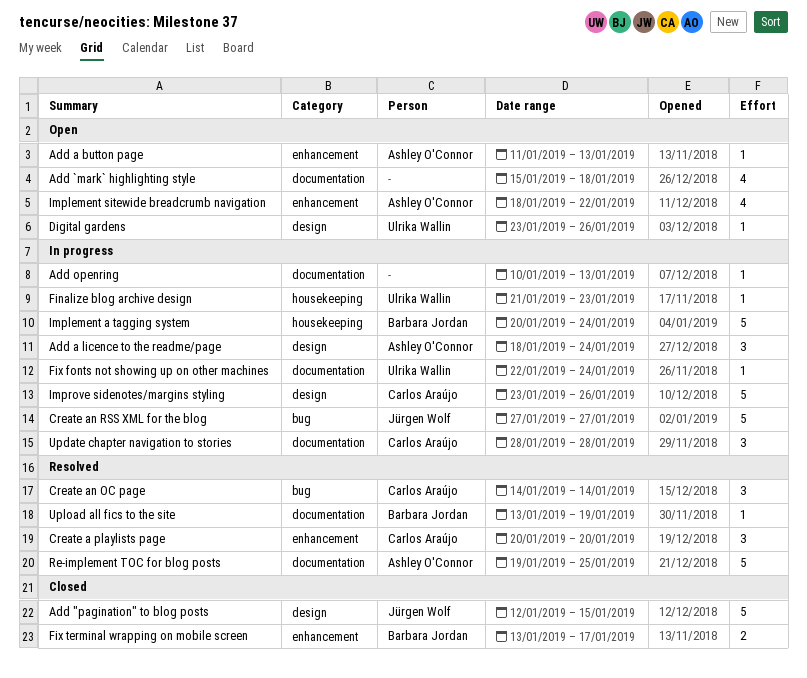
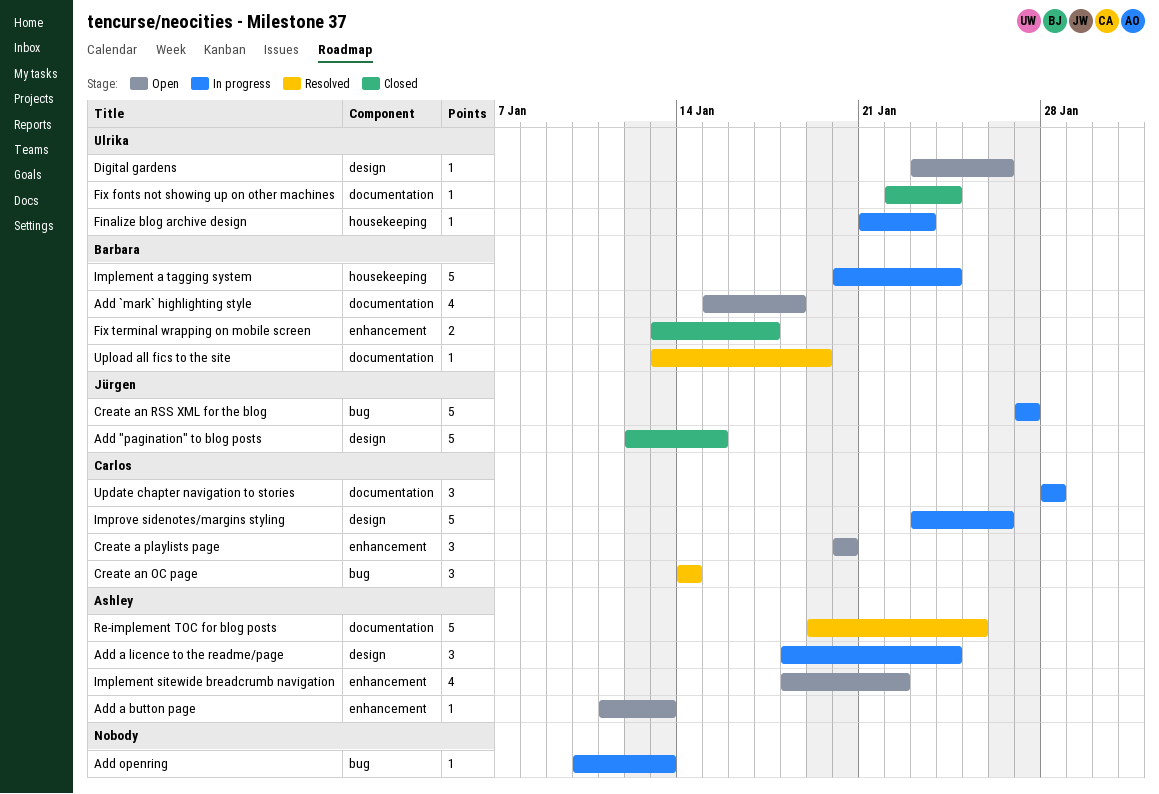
Add `mark` highlighting style, owner: none -> Barbara Jordan
Add openring, label: documentation -> bug
Create a playlists page, status: Resolved -> Open
Fix fonts not showing up on other machines, status: In progress -> Closed

